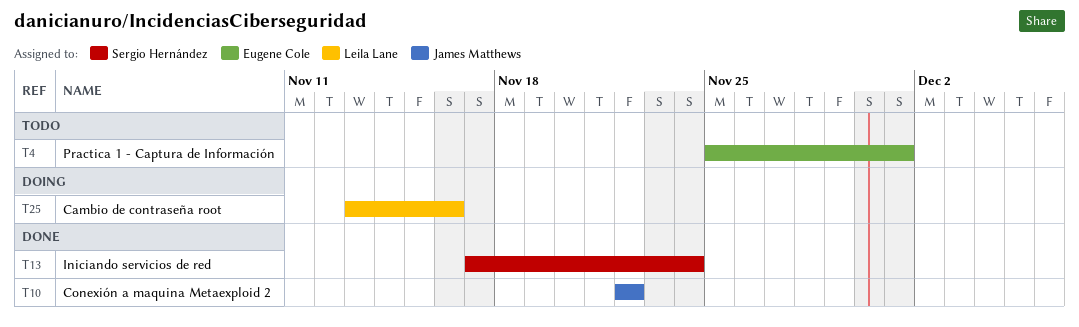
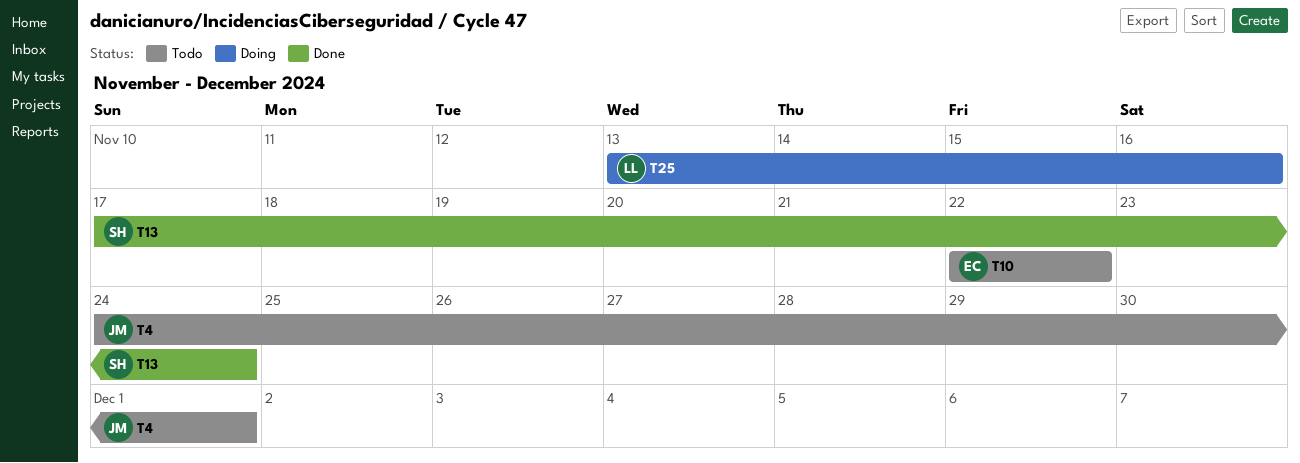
T4, owner: Eugene Cole -> James Matthews
T4, start: Nov 25 -> Nov 24
T10, status: Done -> Todo
T10, owner: James Matthews -> Eugene Cole

